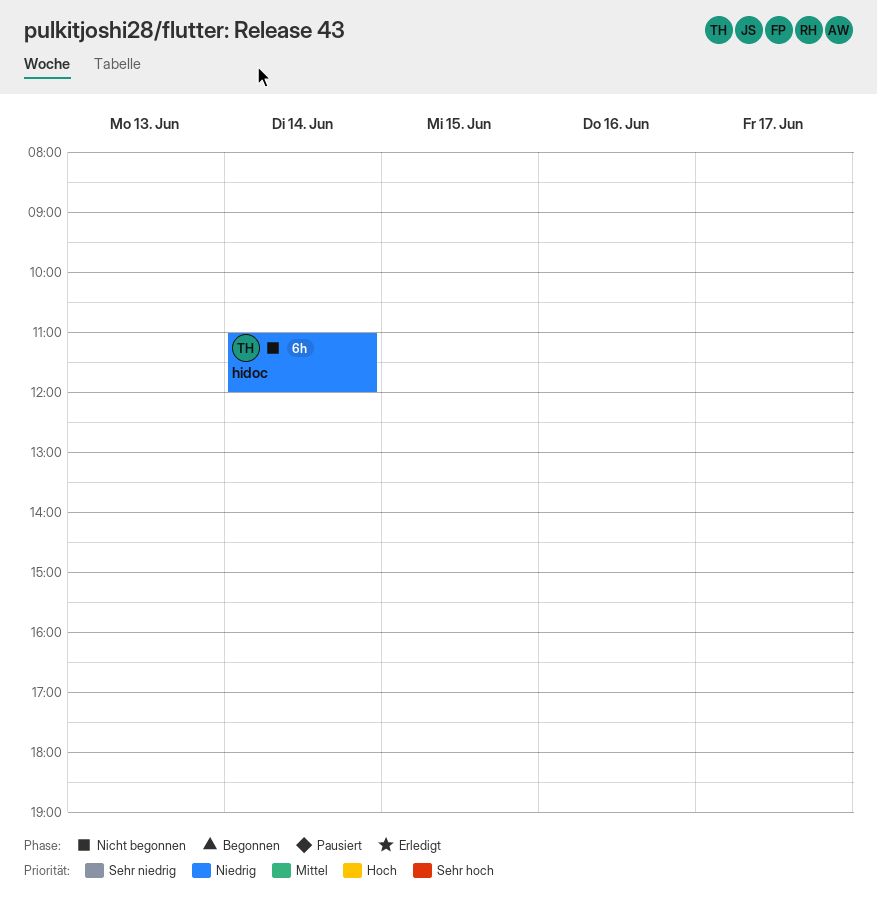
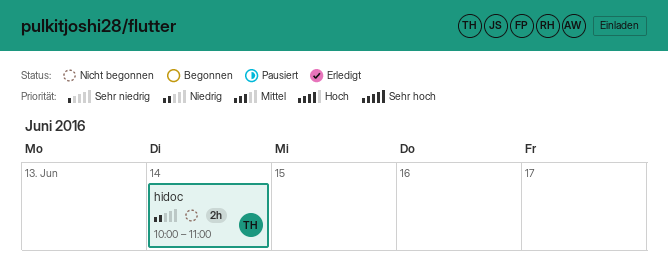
hidoc, estimate: 6h -> 2h
hidoc, begins: 11:00 -> 10:00
hidoc, ends: 12:00 -> 11:00

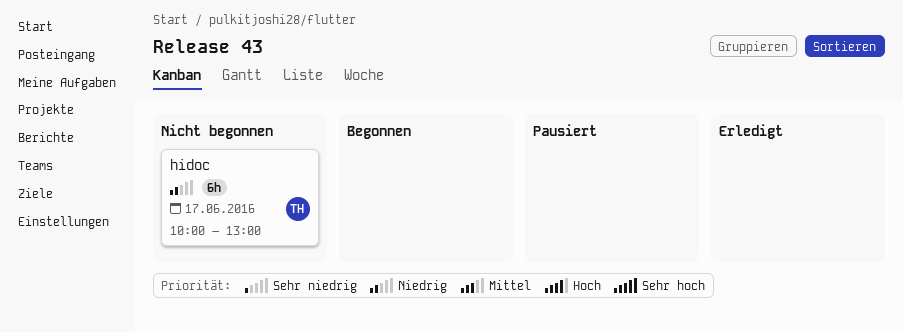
hidoc, estimate: 2h -> 6h
hidoc, day: Jun 14 -> Jun 17
hidoc, ends: 11:00 -> 13:00

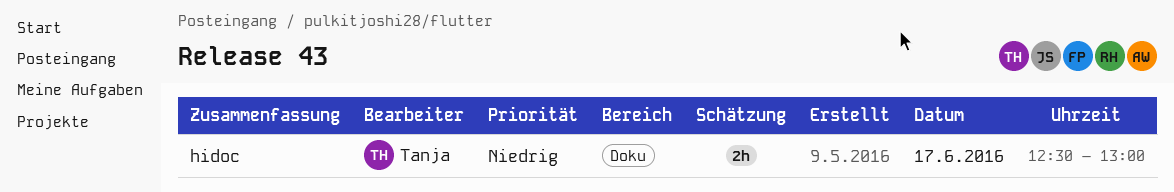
hidoc, estimate: 6h -> 2h
hidoc, begins: 10:00 -> 12:30

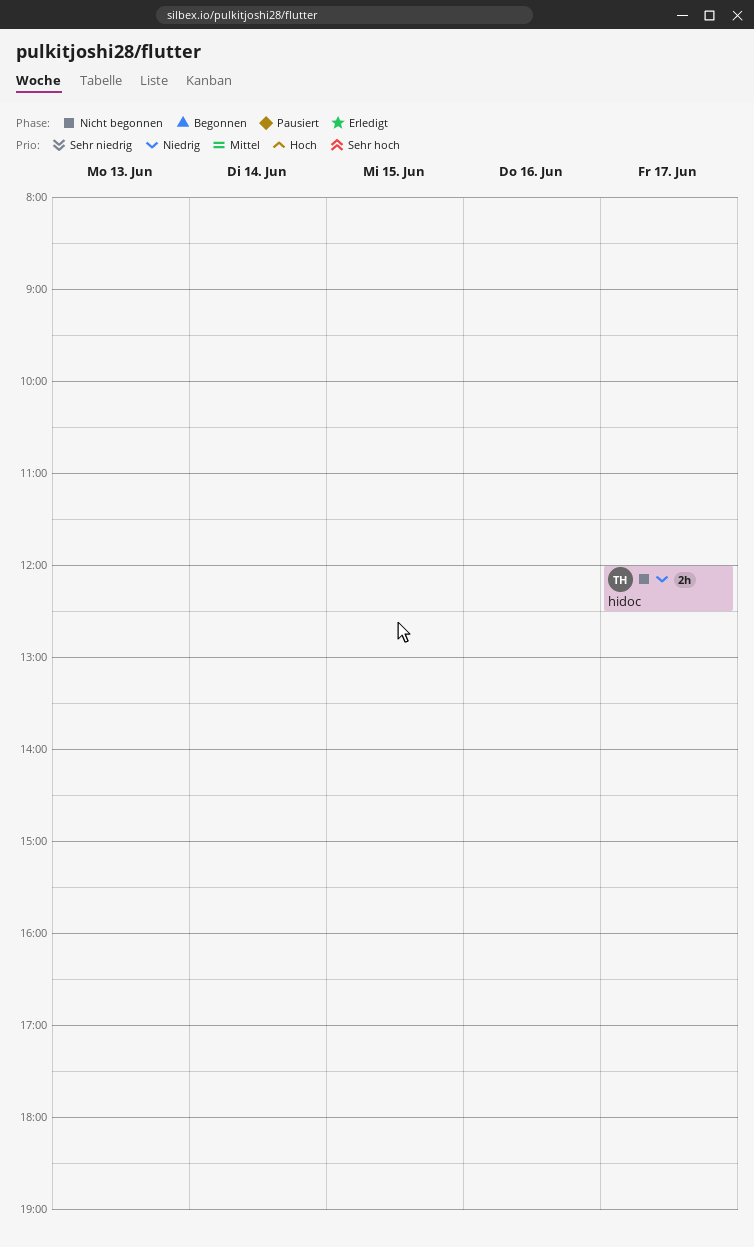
hidoc, begins: 12:30 -> 12:00
hidoc, ends: 13:00 -> 12:30

